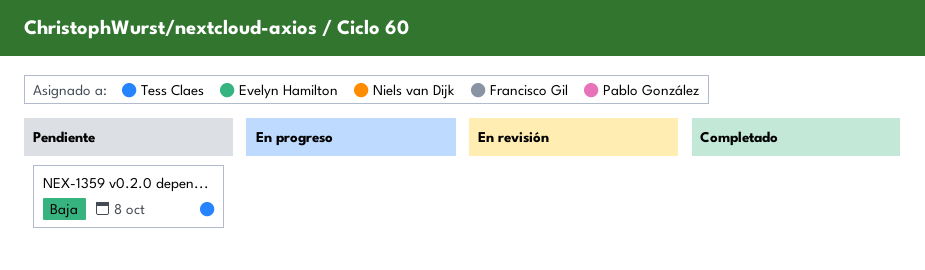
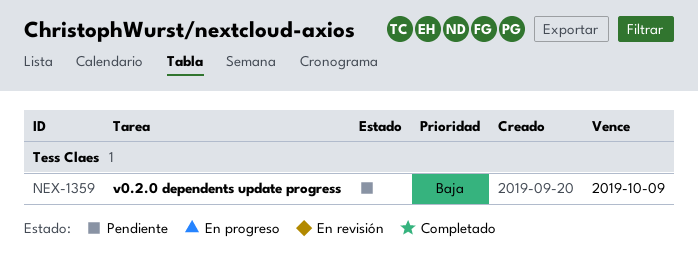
NEX-1359, due: Oct 8 -> Oct 9

